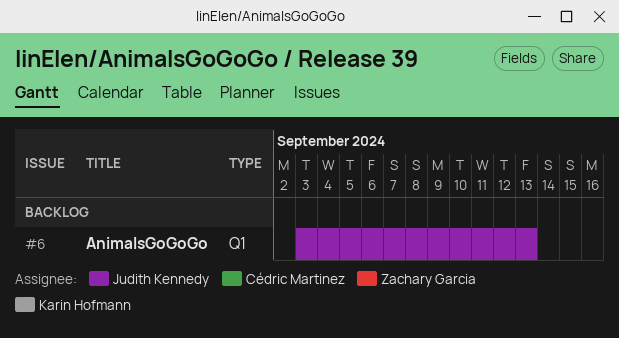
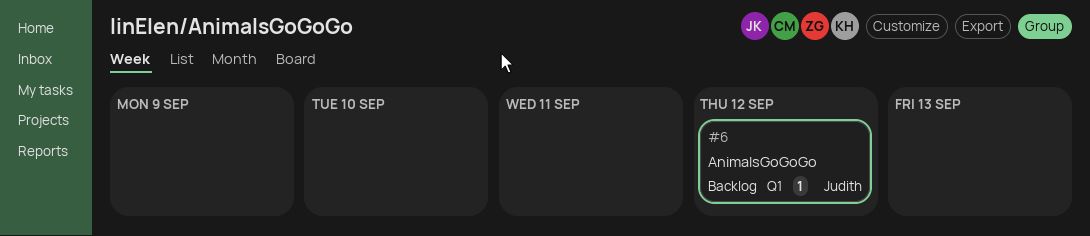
#6, due: Sep 13 -> Sep 12

